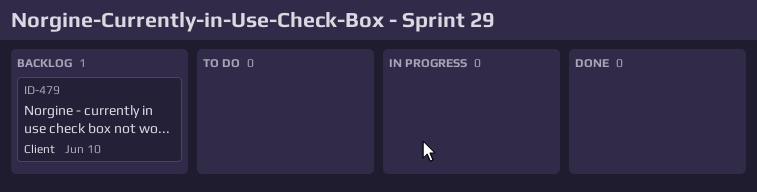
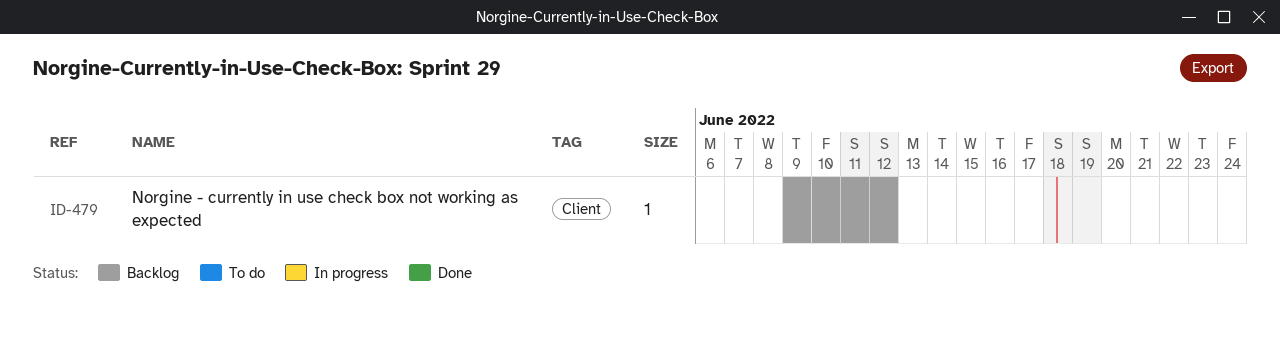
ID-479, due: Jun 10 -> Jun 12

